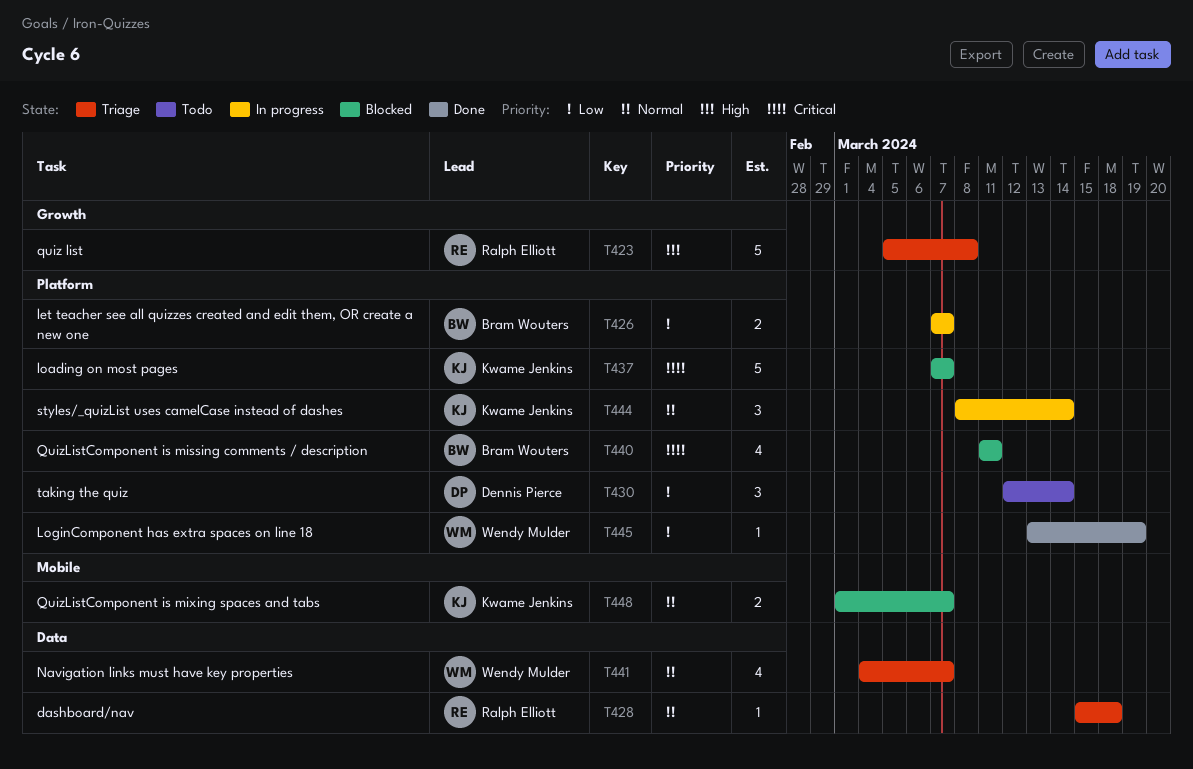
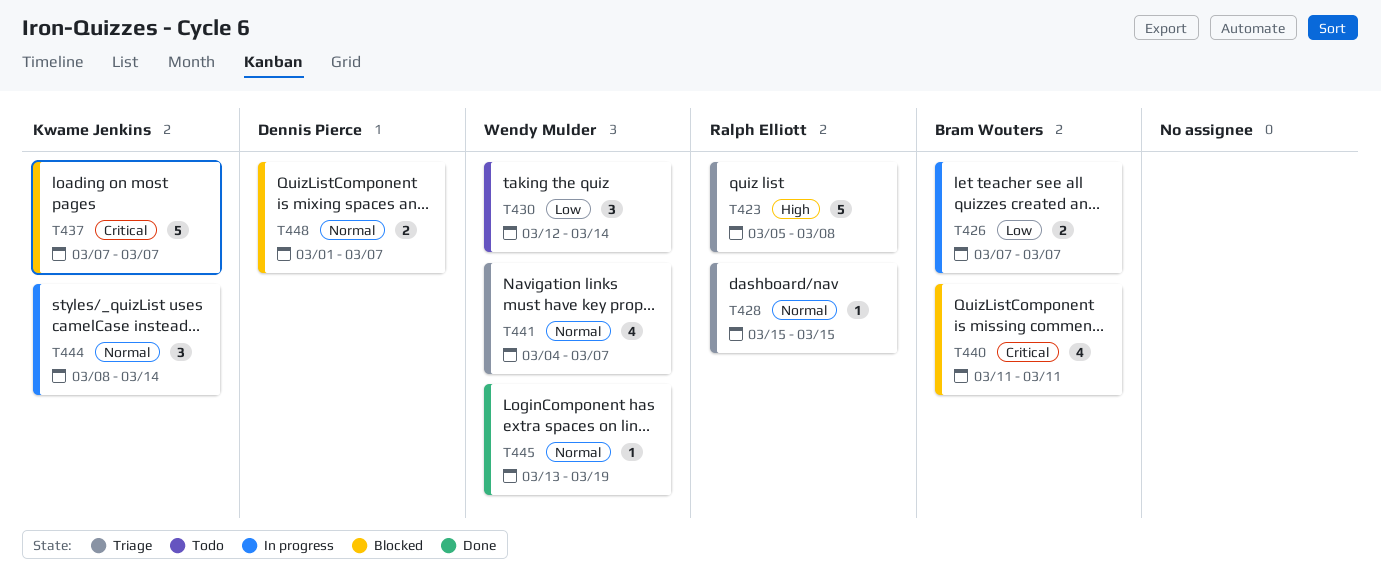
T428, due: Mar 18 -> Mar 15
T430, owner: Dennis Pierce -> Wendy Mulder
T445, priority: Low -> Normal
T448, owner: Kwame Jenkins -> Dennis Pierce

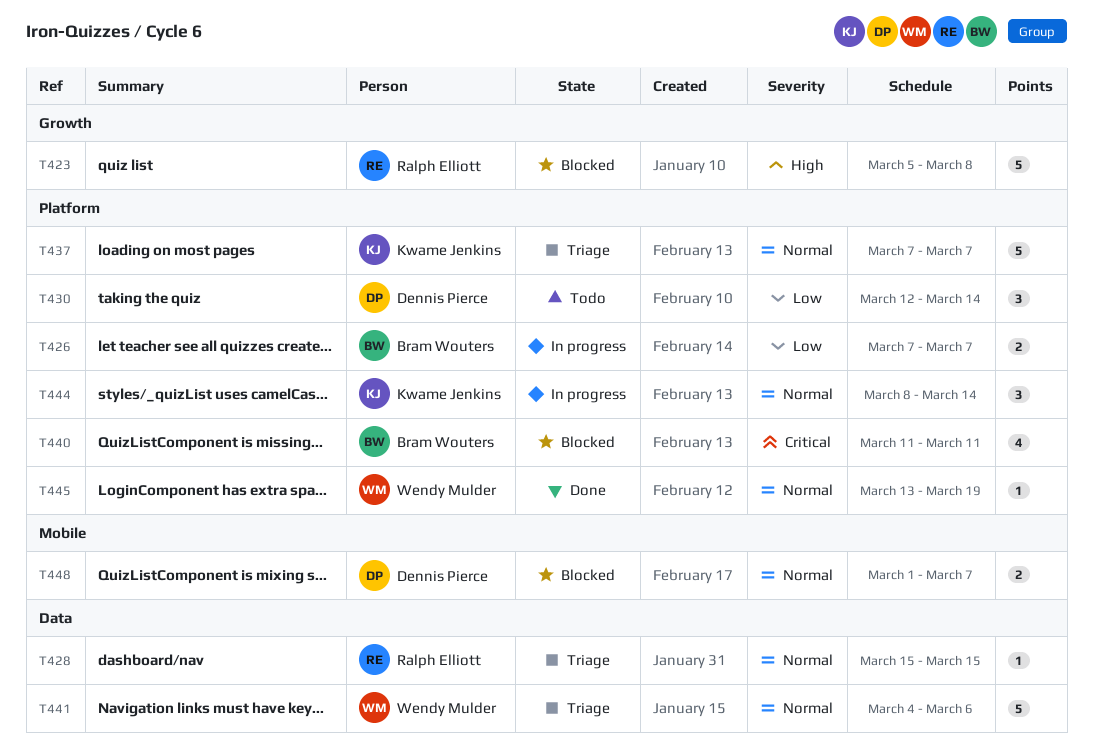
T423, status: Triage -> Blocked
T430, owner: Wendy Mulder -> Dennis Pierce
T437, status: Blocked -> Triage
T437, priority: Critical -> Normal
T441, estimate: 4 -> 5
T441, due: Mar 7 -> Mar 6

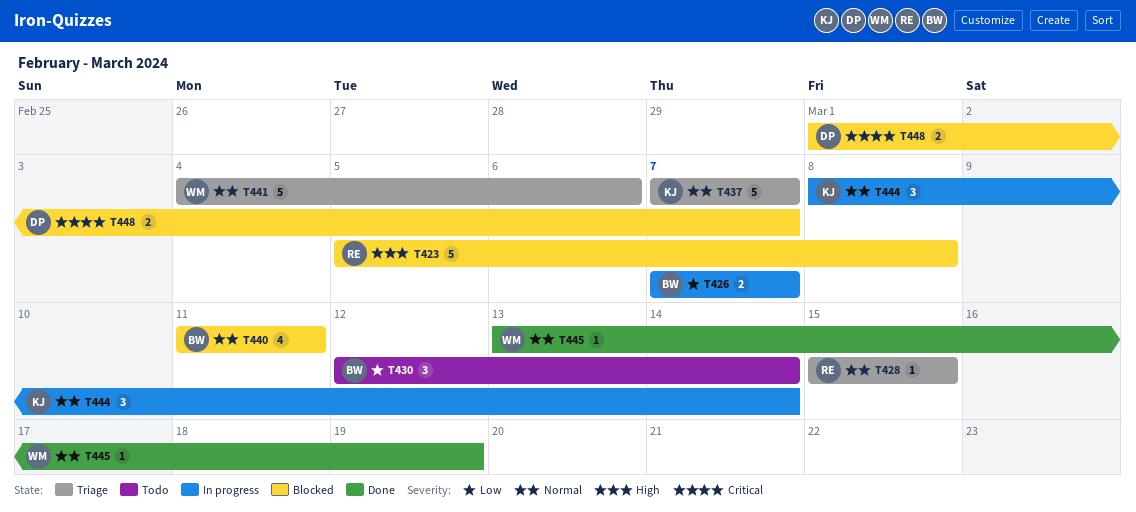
T430, owner: Dennis Pierce -> Bram Wouters
T440, priority: Critical -> Normal
T448, priority: Normal -> Critical

